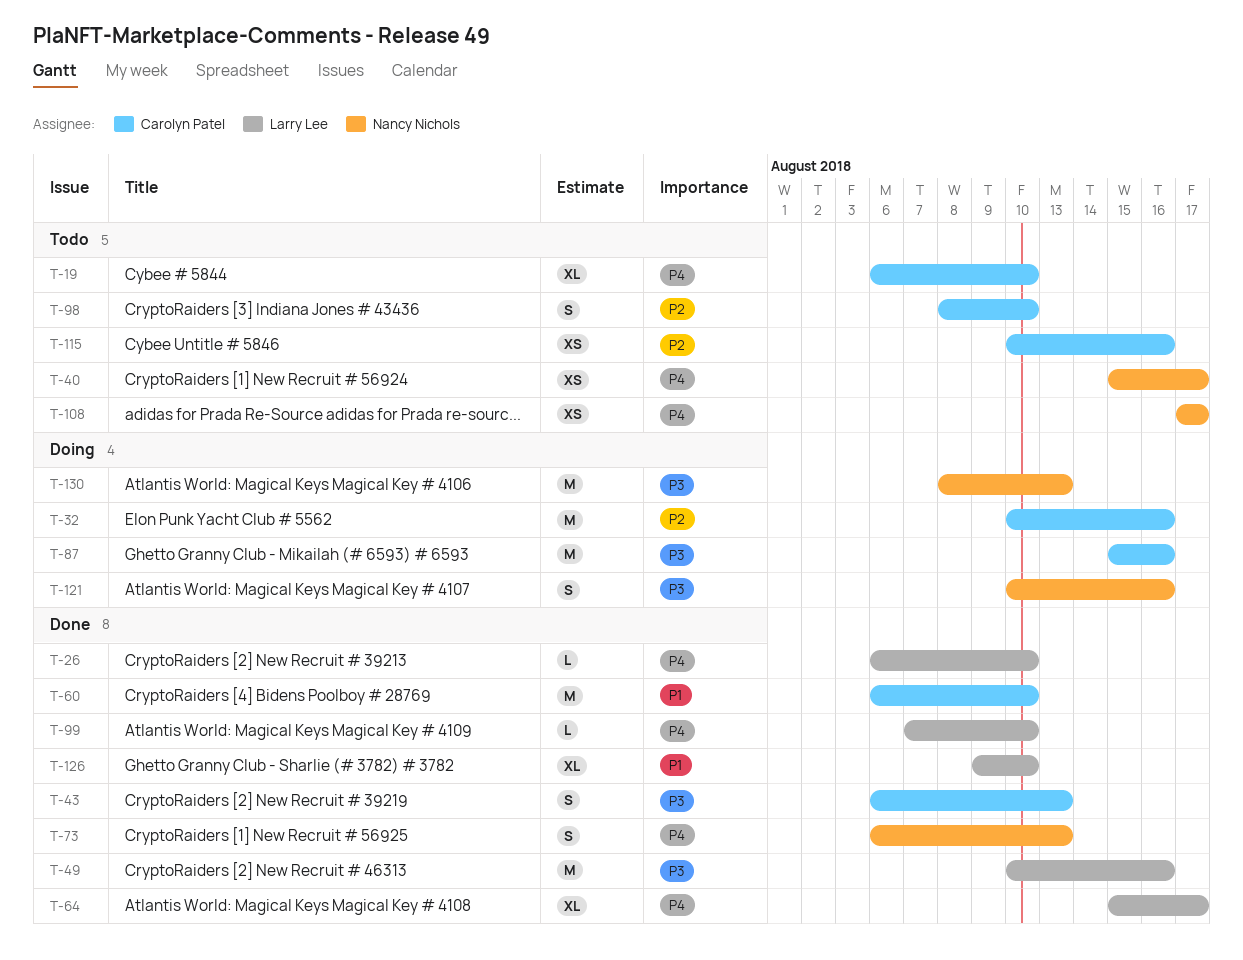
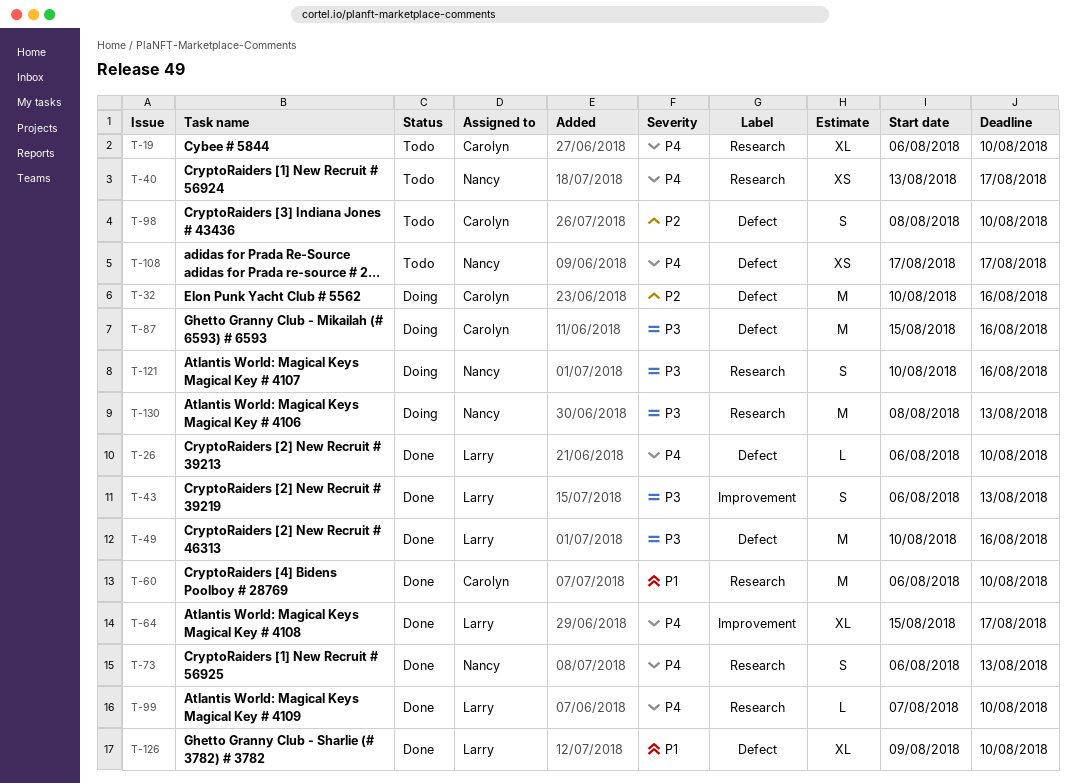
T-40, start: Aug 15 -> Aug 13
T-43, owner: Carolyn Patel -> Larry Lee
T-115: present -> none

